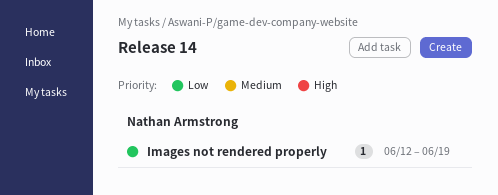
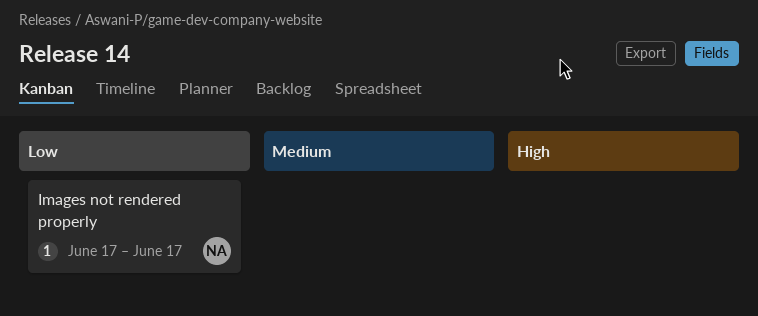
Images not rendered properly, start: Jun 12 -> Jun 17
Images not rendered properly, due: Jun 19 -> Jun 17

